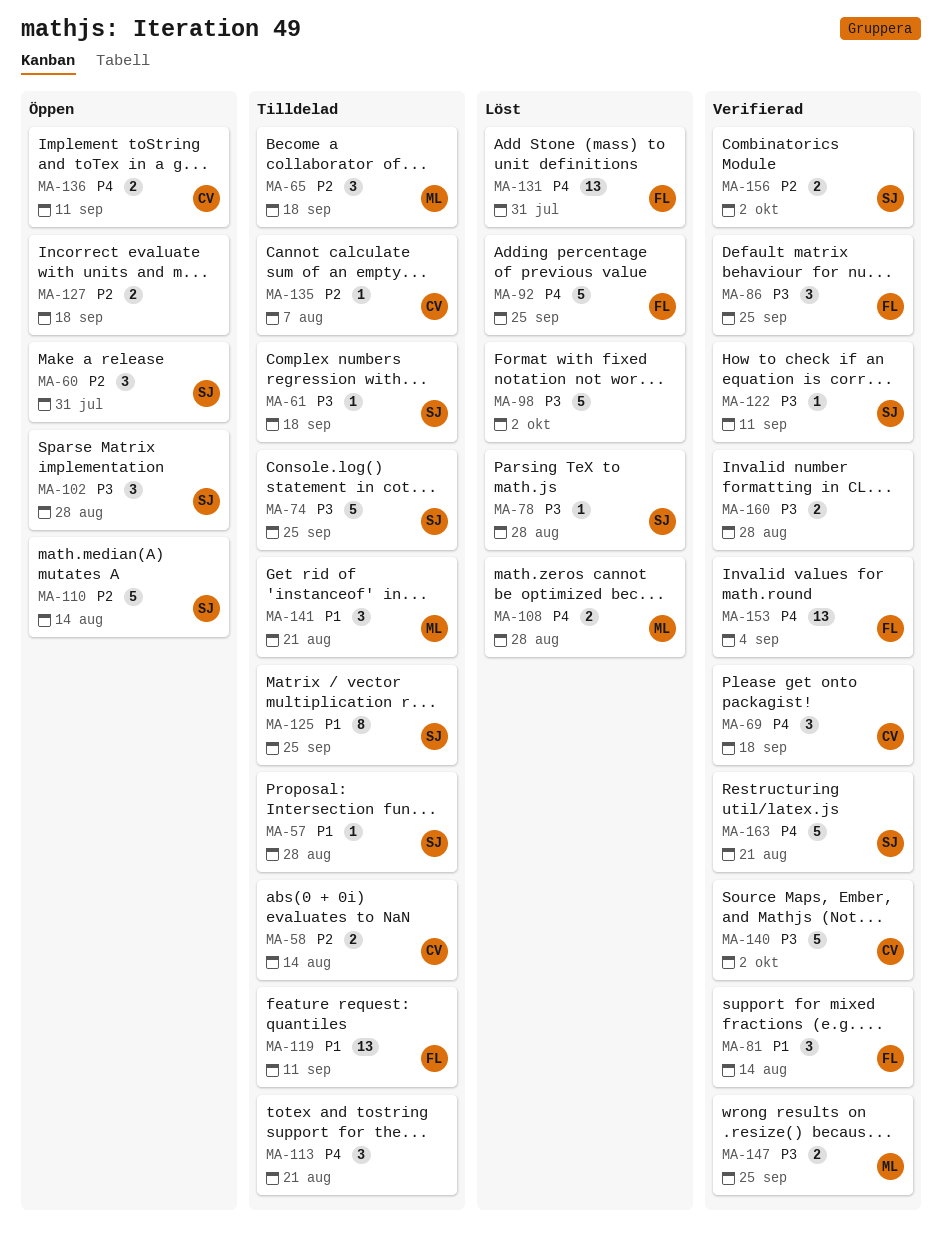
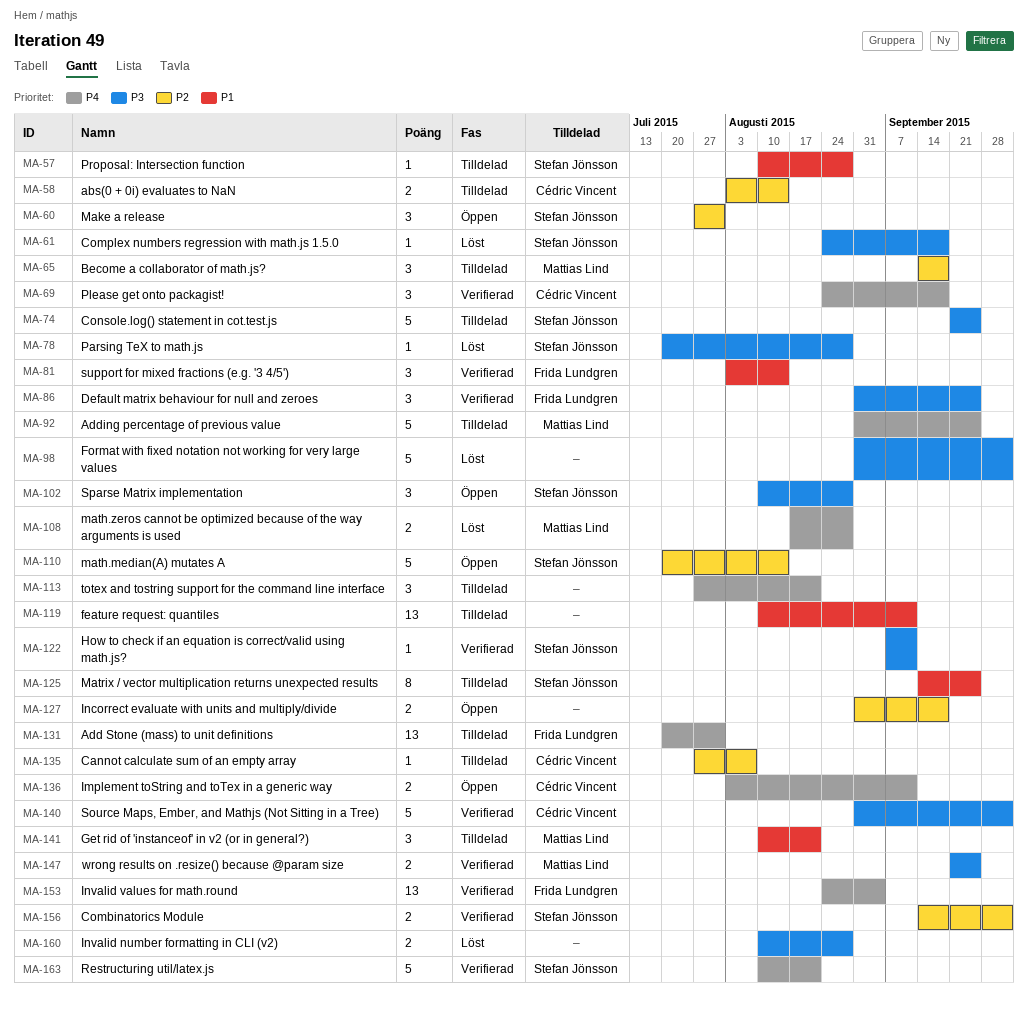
MA-61, status: Tilldelad -> Löst
MA-92, status: Löst -> Tilldelad
MA-92, owner: Frida Lundgren -> Mattias Lind
MA-119, owner: Frida Lundgren -> none
MA-131, status: Löst -> Tilldelad
MA-160, status: Verifierad -> Löst

